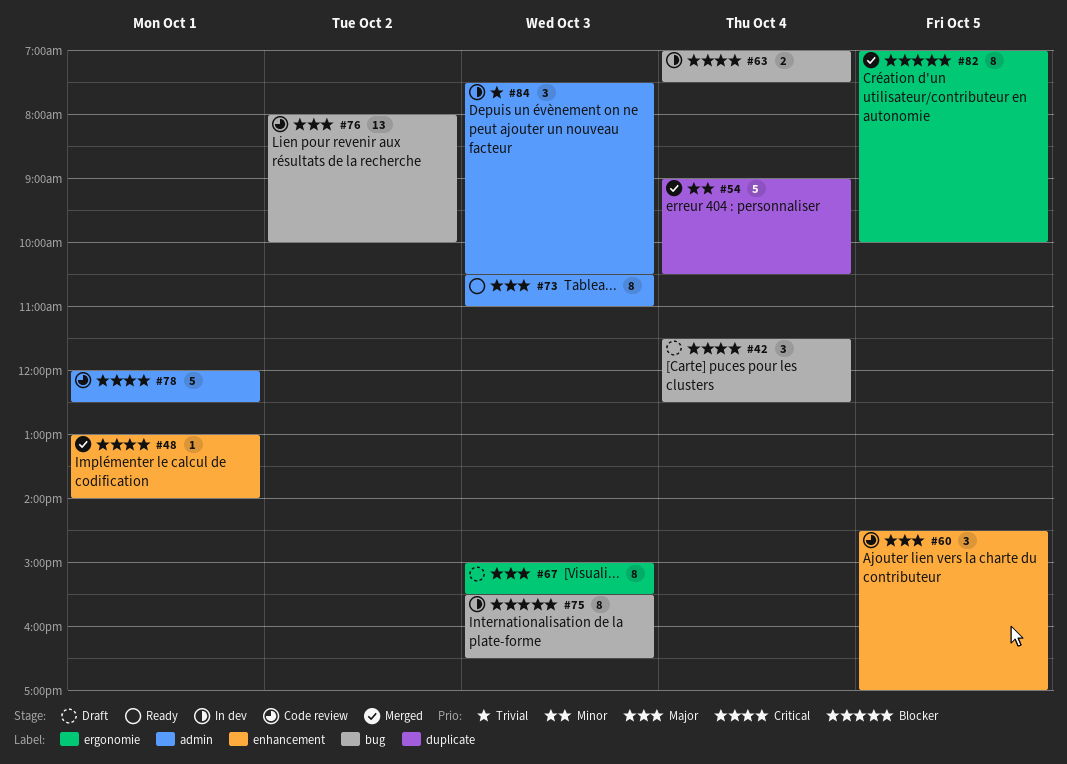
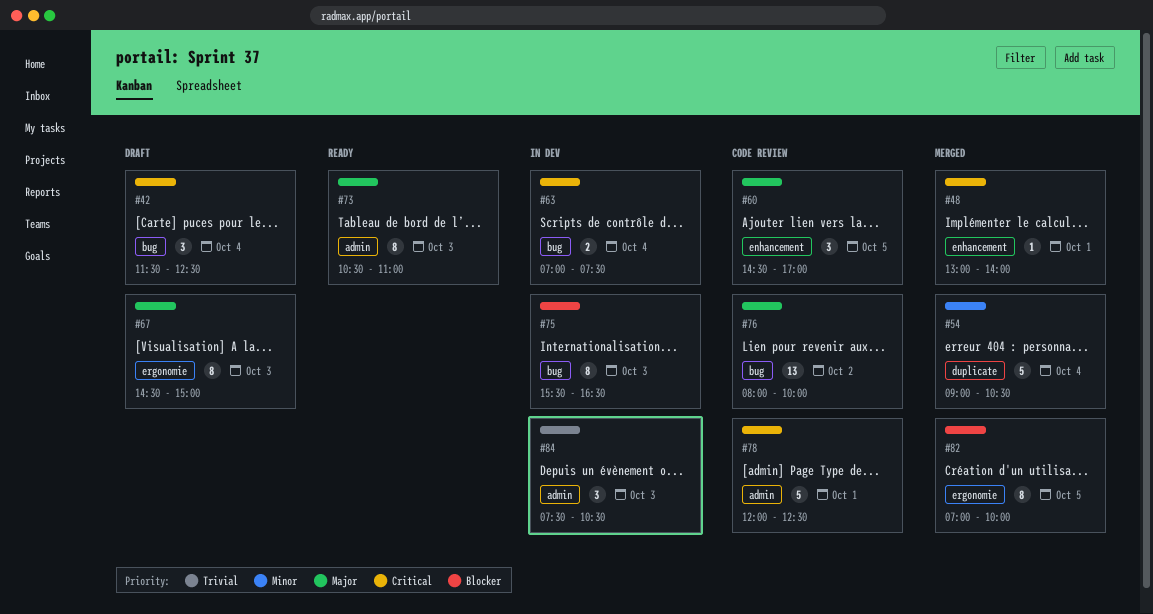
#67, begins: 15:00 -> 14:30
#67, ends: 15:30 -> 15:00

